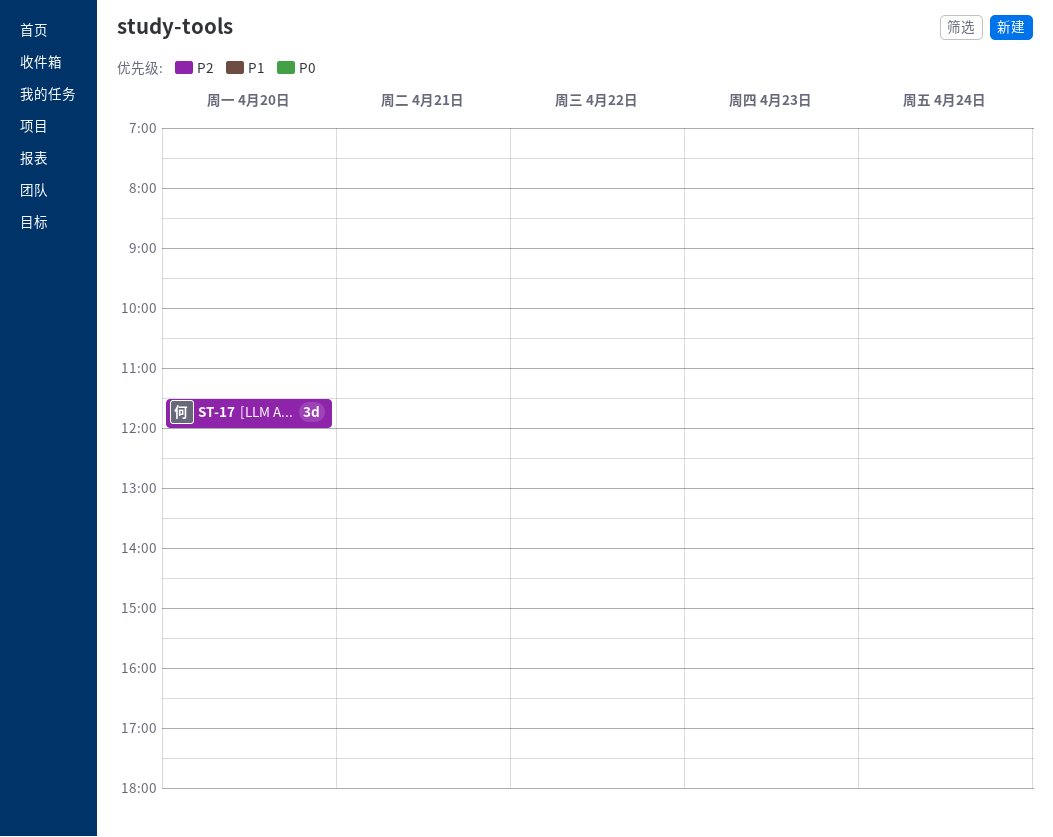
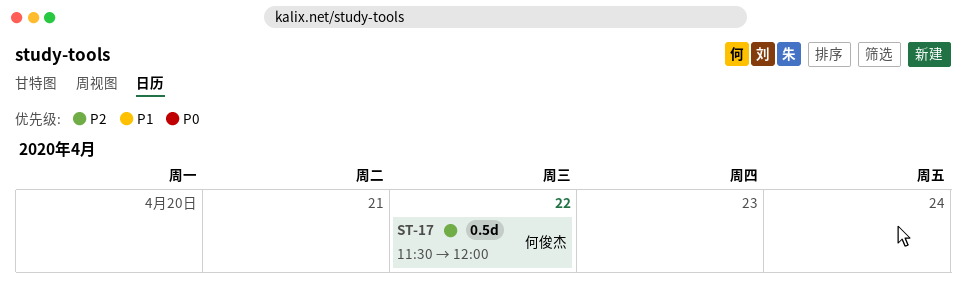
ST-17, estimate: 3d -> 0.5d
ST-17, day: Apr 20 -> Apr 22

